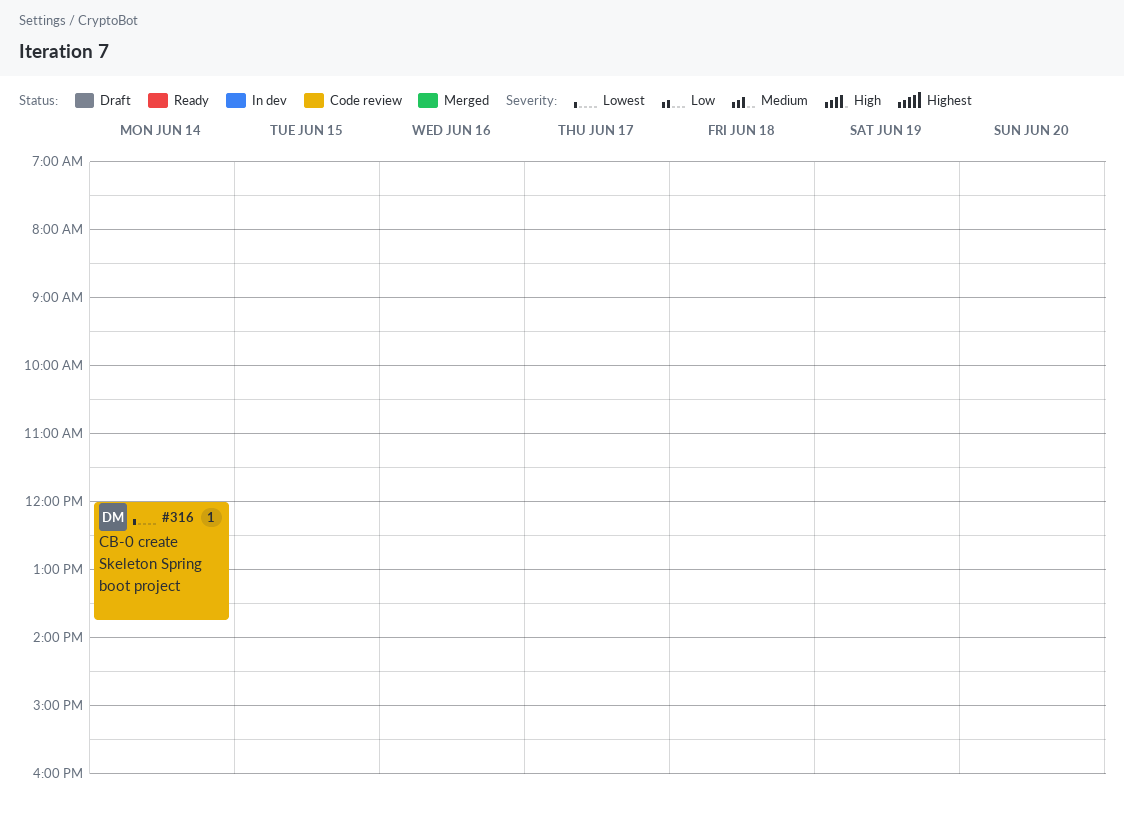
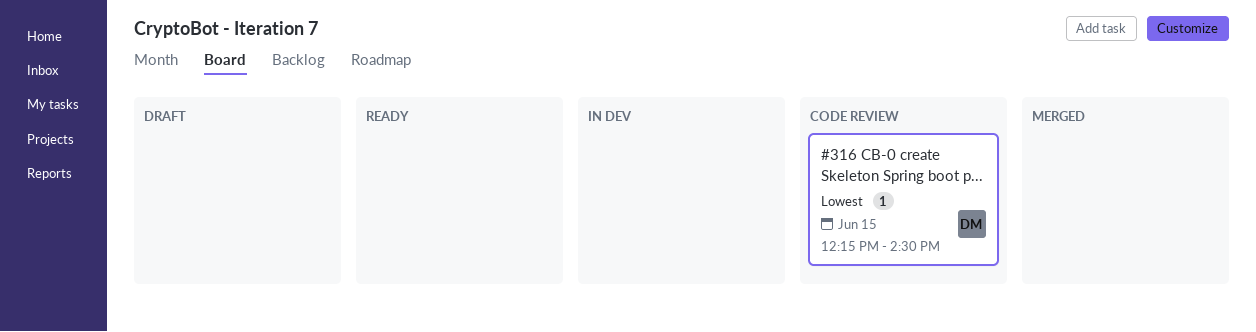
#316, day: Jun 14 -> Jun 15
#316, begins: 12:00 -> 12:15
#316, ends: 13:45 -> 14:30

